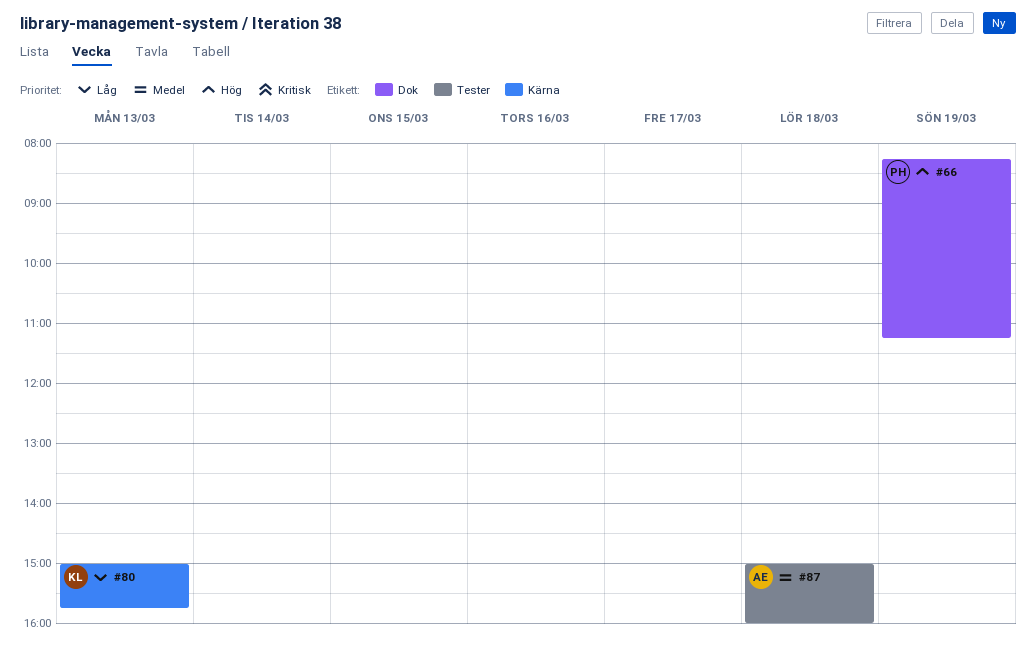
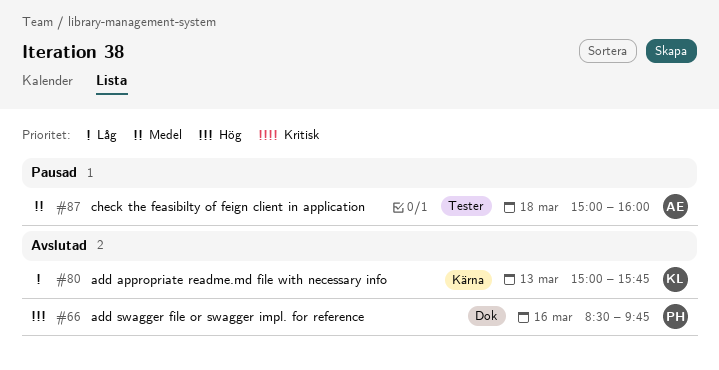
#66, day: Mar 19 -> Mar 16
#66, begins: 08:15 -> 08:30
#66, ends: 11:15 -> 09:45

